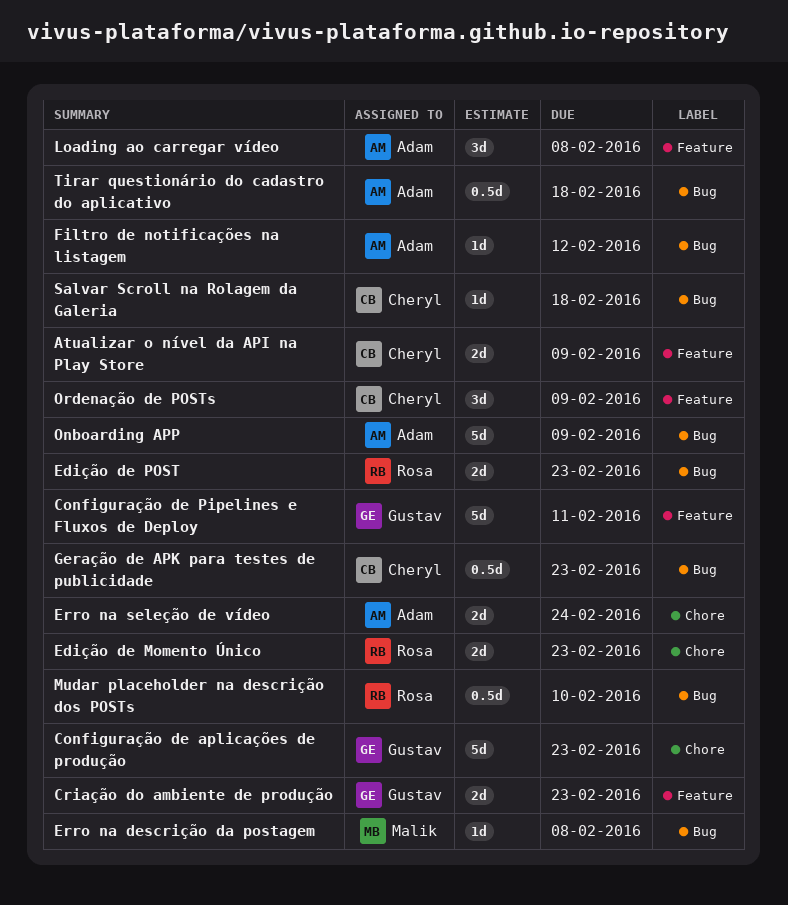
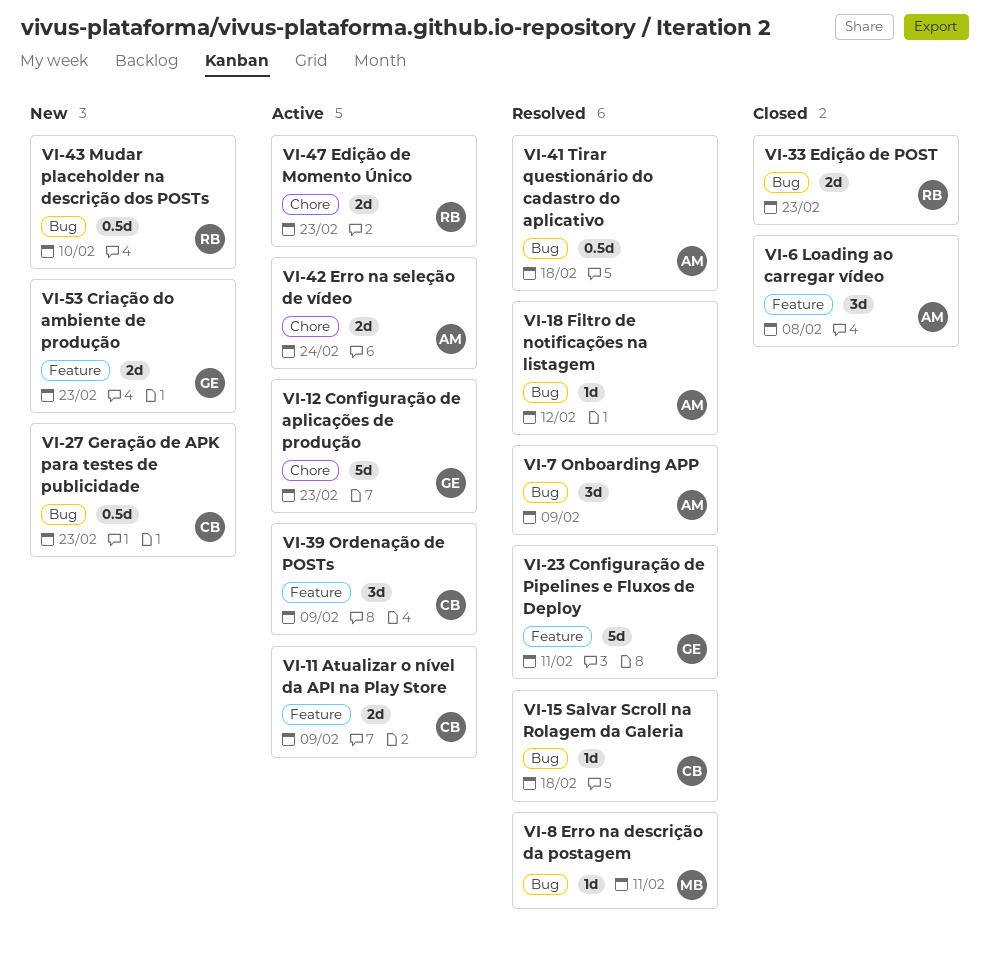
Erro na descrição da postagem, due: Feb 8 -> Feb 11
Onboarding APP, estimate: 5d -> 3d

